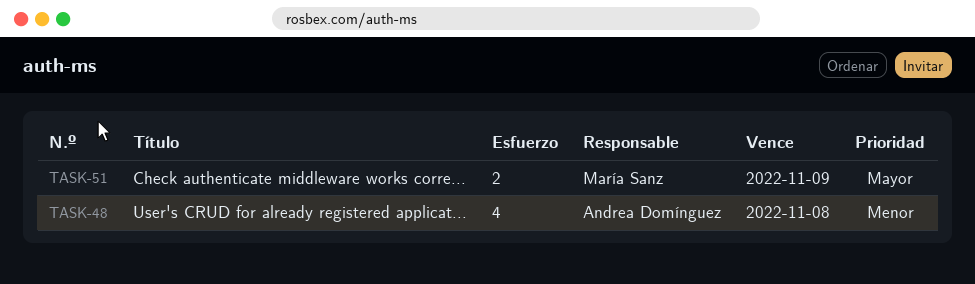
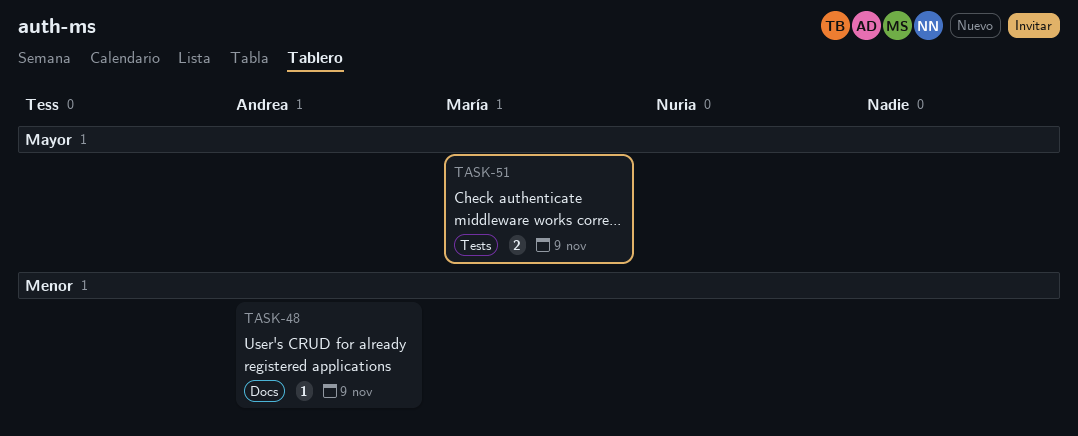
TASK-48, estimate: 4 -> 1
TASK-48, due: Nov 8 -> Nov 9

